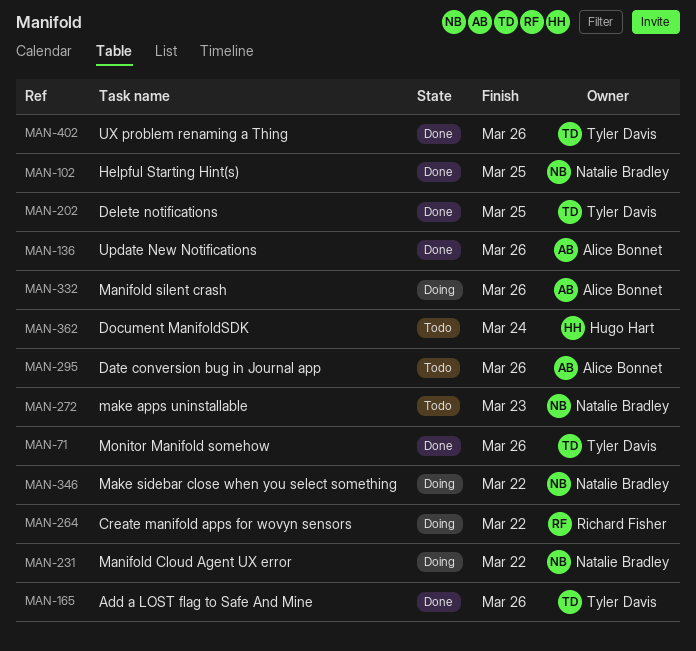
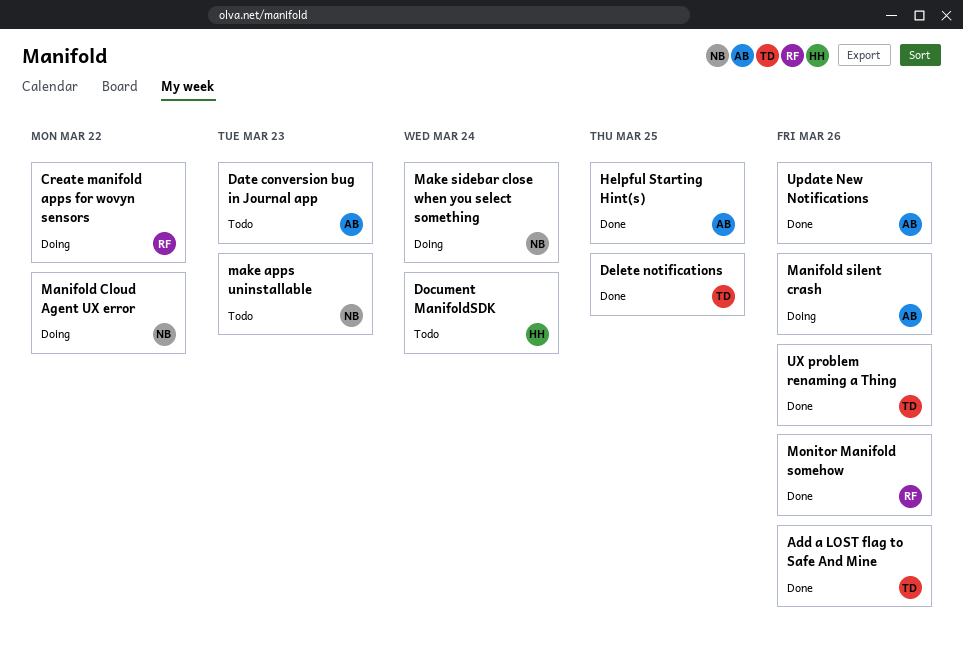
Date conversion bug in Journal app, due: Mar 26 -> Mar 23
Helpful Starting Hint(s), owner: Natalie Bradley -> Alice Bonnet
Make sidebar close when you select something, due: Mar 22 -> Mar 24
Monitor Manifold somehow, owner: Tyler Davis -> Richard Fisher

